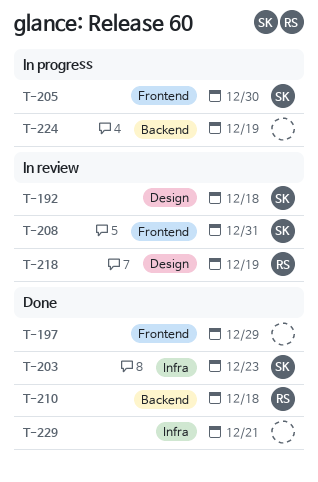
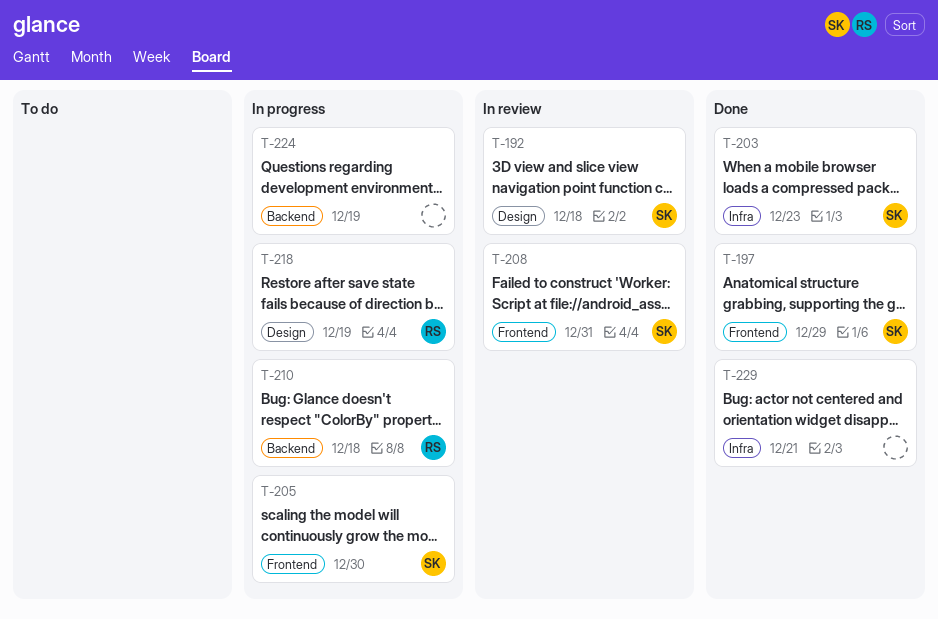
T-197, owner: none -> SK
T-210, status: Done -> In progress
T-218, status: In review -> In progress

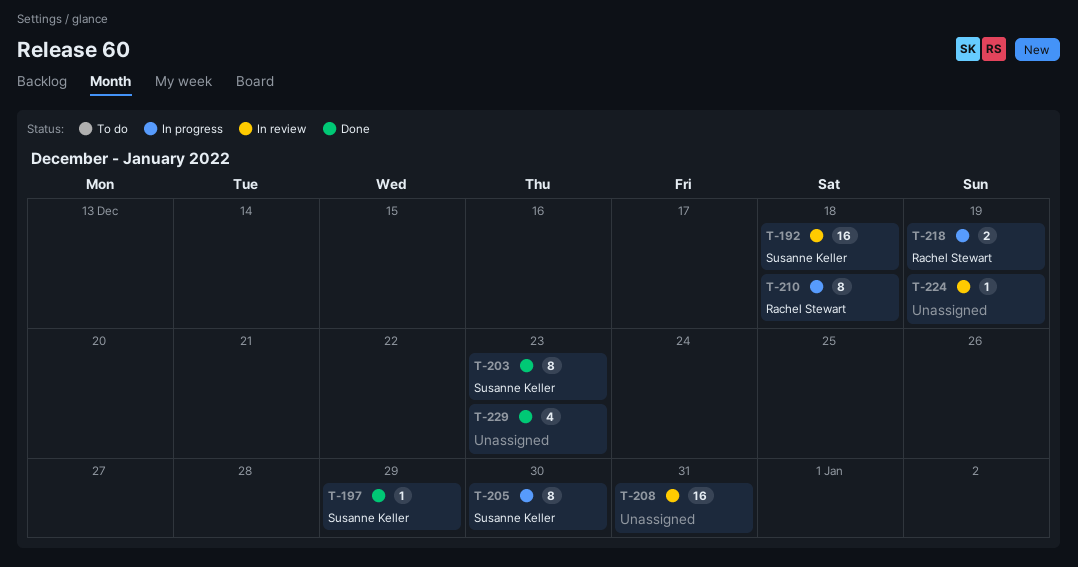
T-208, owner: Susanne Keller -> none
T-224, status: In progress -> In review
T-229, due: Dec 21 -> Dec 23

